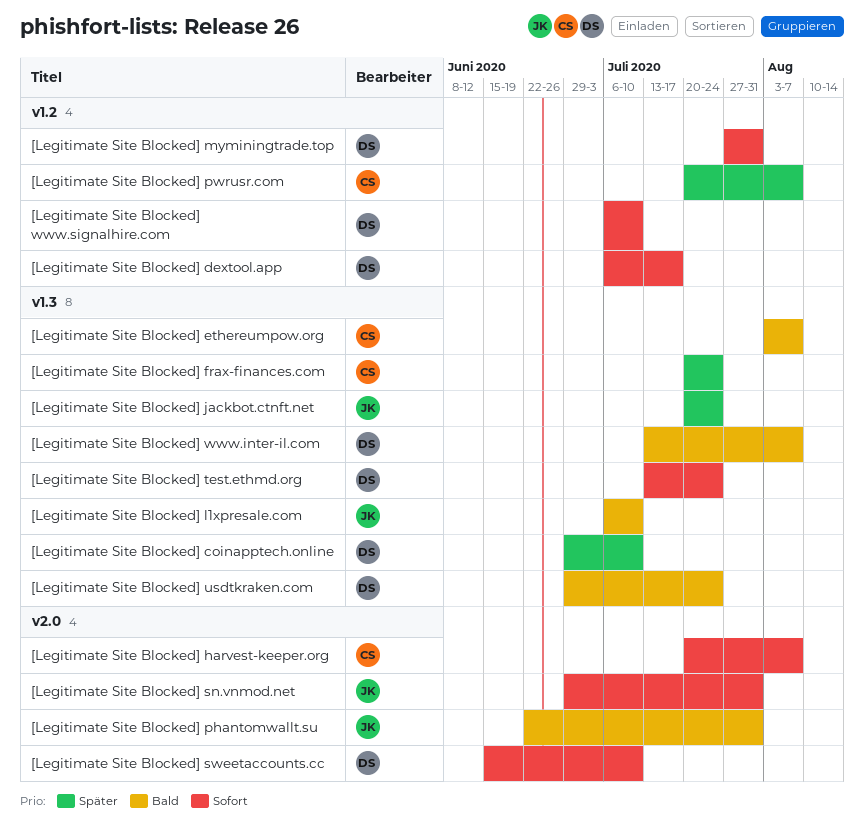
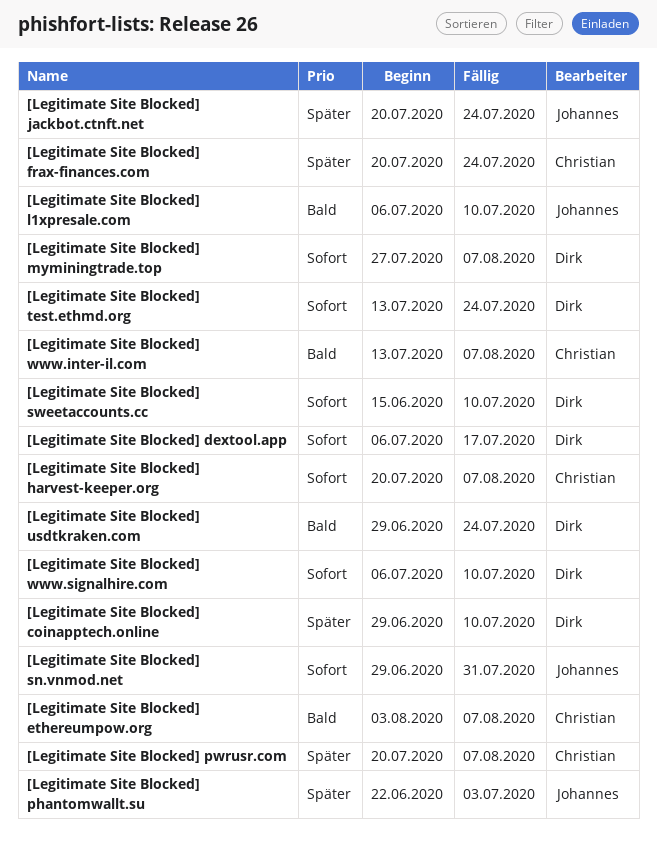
[Legitimate Site Blocked] myminingtrade.top, due: Jul 31 -> Aug 7
[Legitimate Site Blocked] phantomwallt.su, priority: Bald -> Später
[Legitimate Site Blocked] phantomwallt.su, due: Jul 31 -> Jul 3
[Legitimate Site Blocked] www.inter-il.com, owner: Dirk -> Christian

